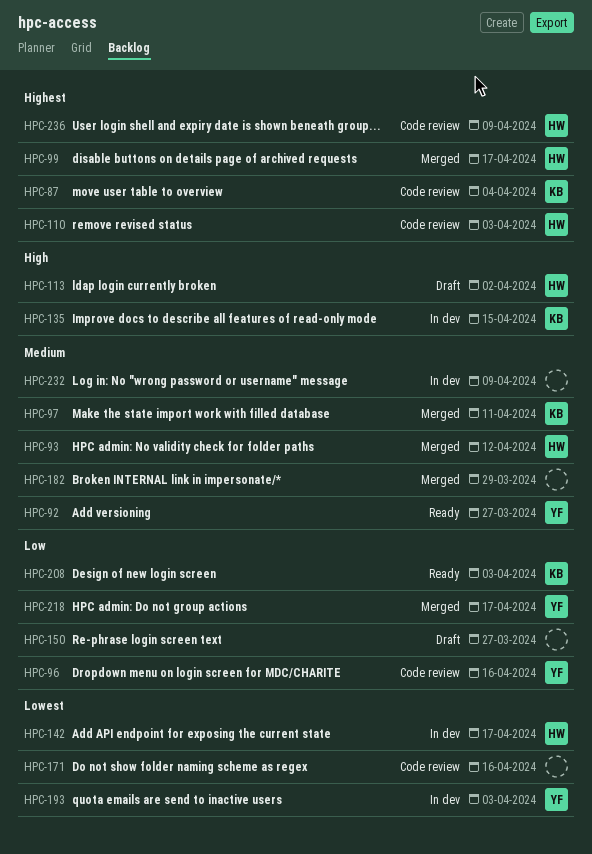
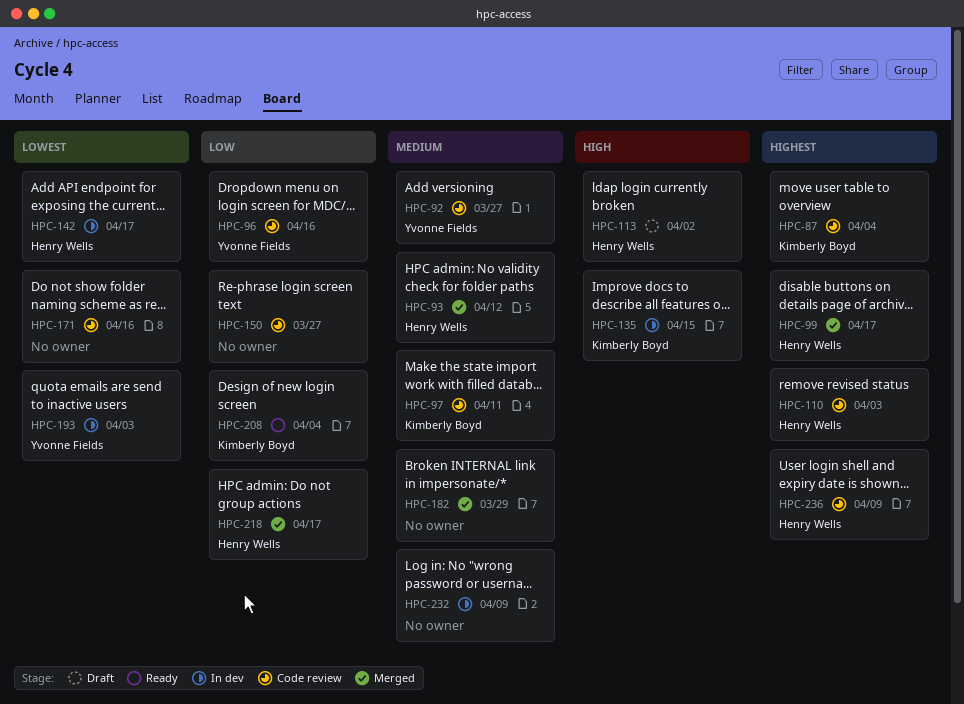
HPC-92, status: Ready -> Code review
HPC-97, status: Merged -> Code review
HPC-150, status: Draft -> Code review
HPC-208, due: Apr 3 -> Apr 4
HPC-218, owner: Yvonne Fields -> Henry Wells

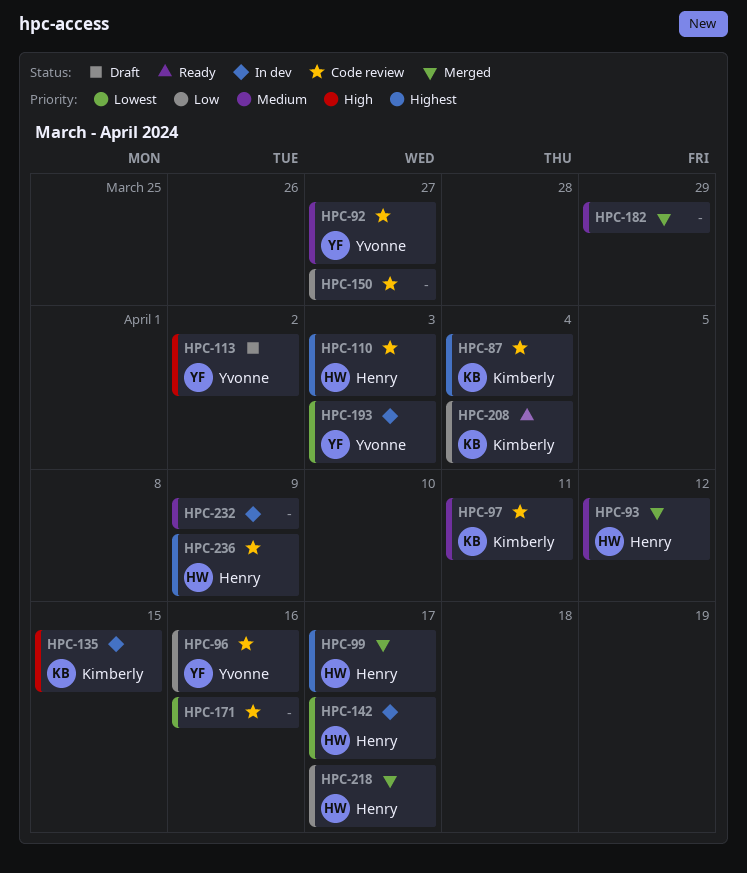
HPC-113, owner: Henry Wells -> Yvonne Fields

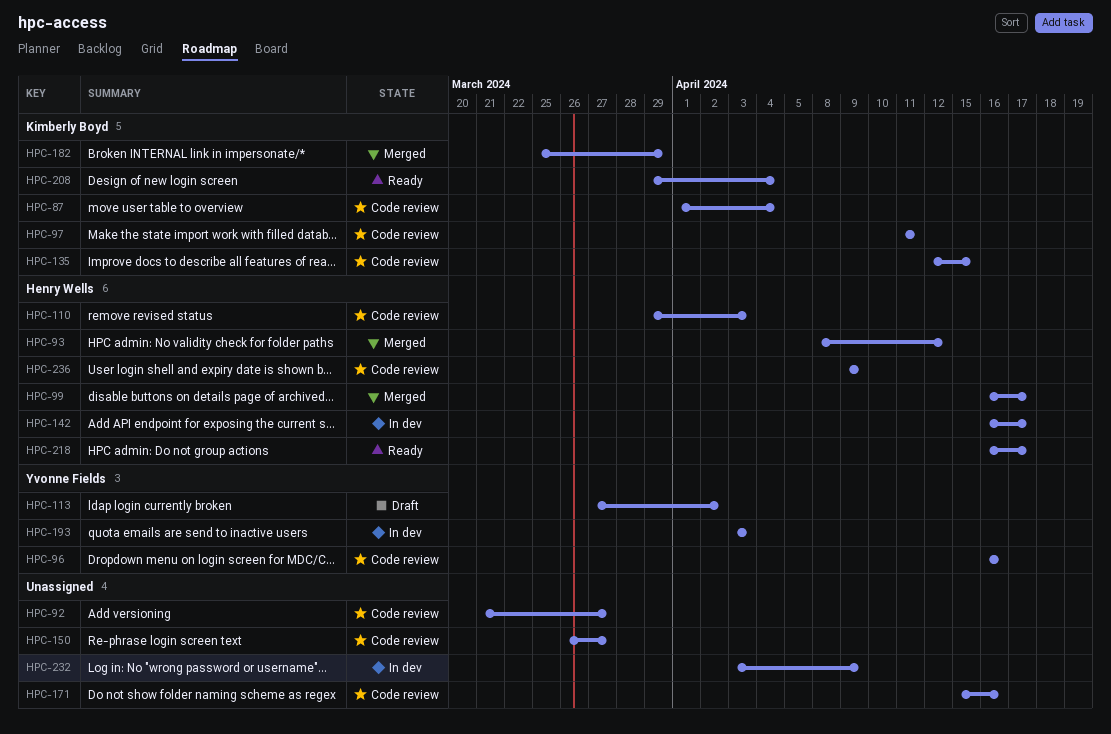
HPC-92, owner: Yvonne Fields -> none
HPC-135, status: In dev -> Code review
HPC-182, owner: none -> Kimberly Boyd
HPC-218, status: Merged -> Ready

